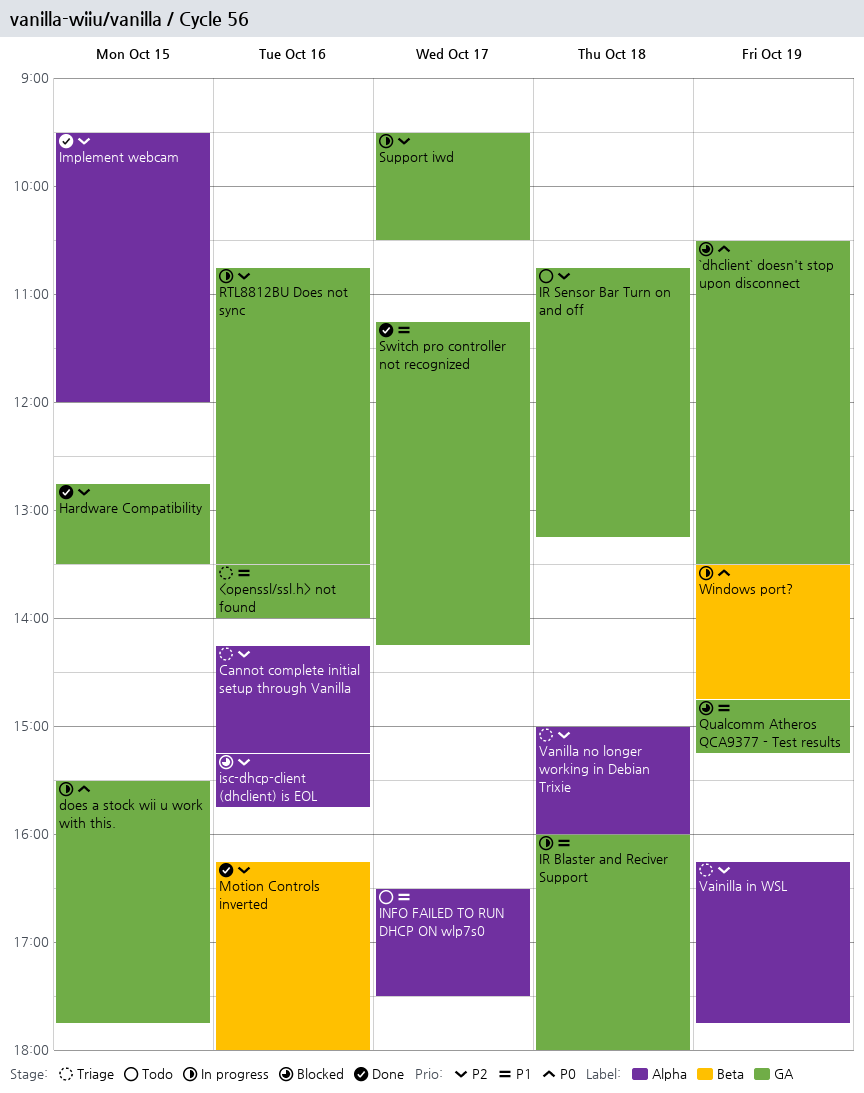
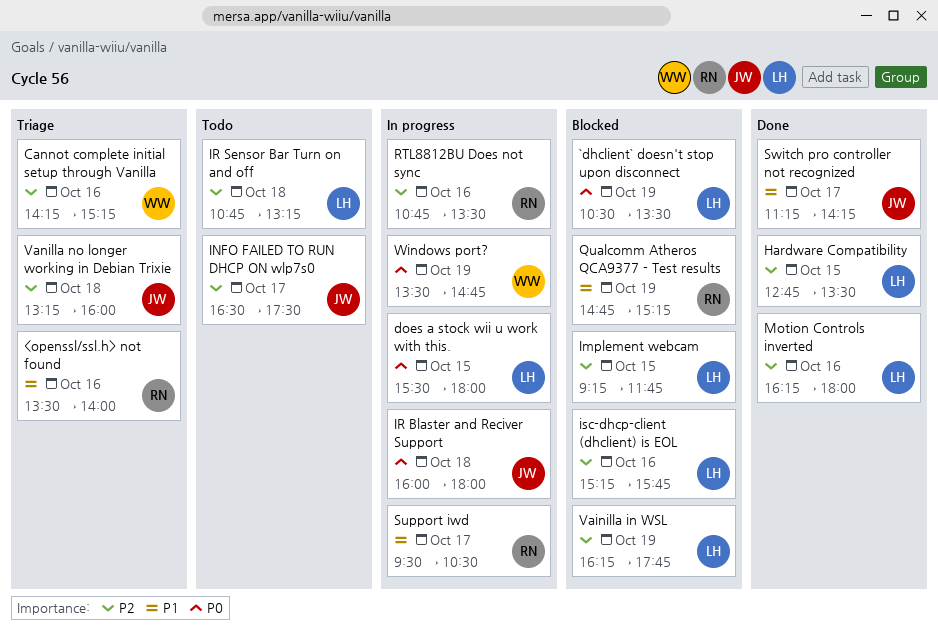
does a stock wii u work with this., ends: 17:45 -> 18:00
Implement webcam, status: Done -> Blocked
Implement webcam, begins: 09:30 -> 09:15
Implement webcam, ends: 12:00 -> 11:45
INFO FAILED TO RUN DHCP ON wlp7s0, priority: P1 -> P2
IR Blaster and Reciver Support, priority: P1 -> P0
Support iwd, priority: P2 -> P1
Vainilla in WSL, status: Triage -> Blocked
Vanilla no longer working in Debian Trixie, begins: 15:00 -> 13:15

